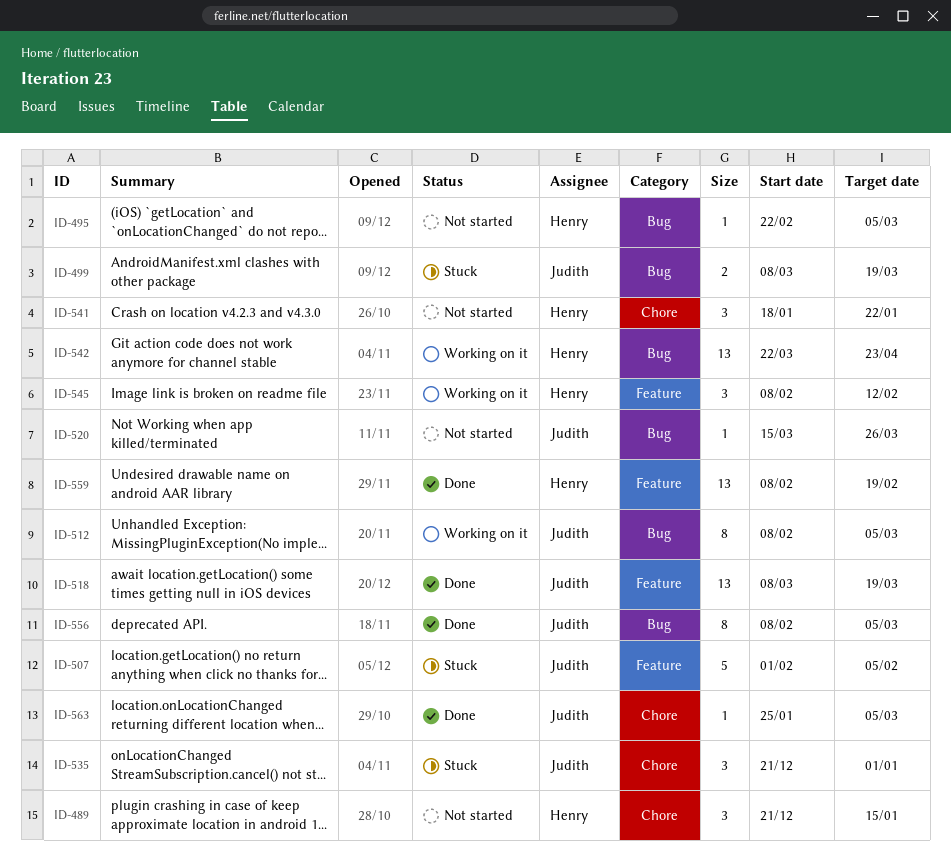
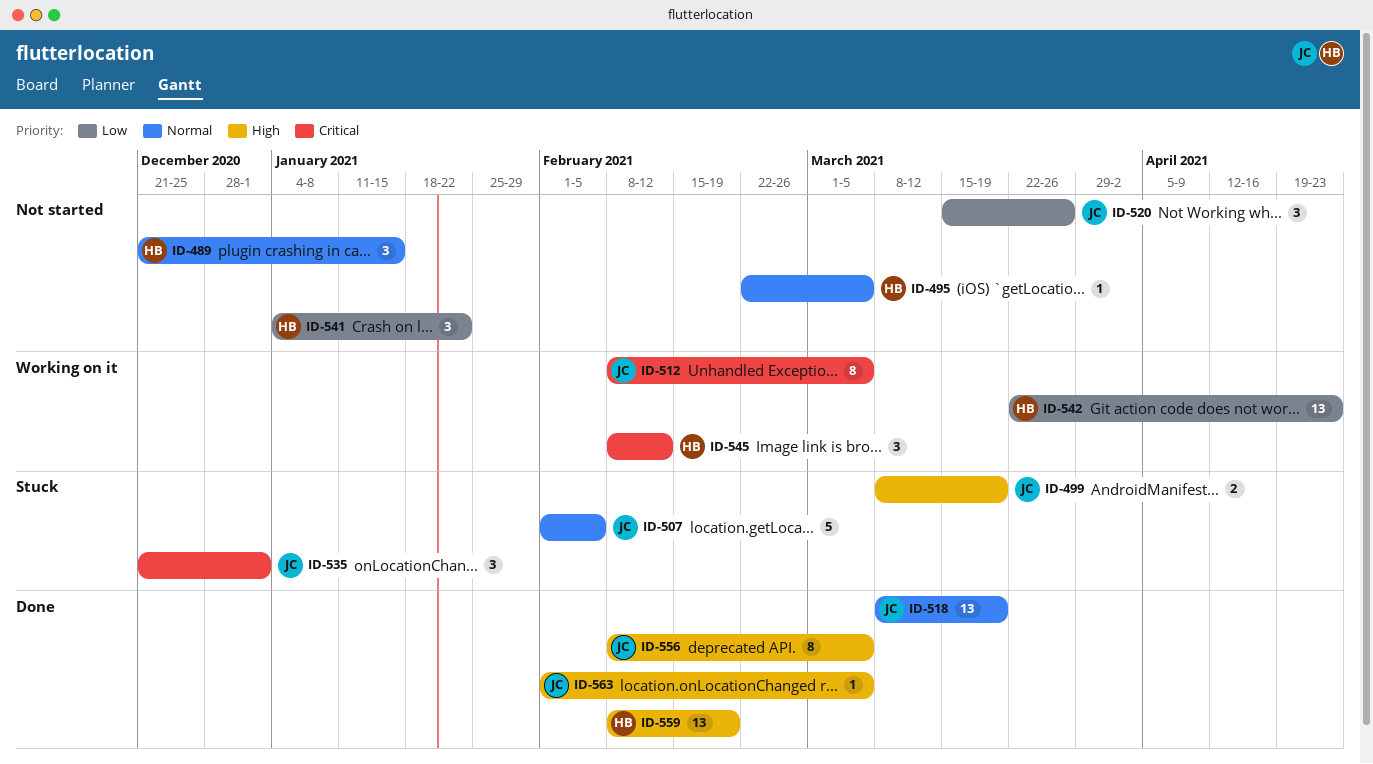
ID-520, estimate: 1 -> 3
ID-541, start: Jan 18 -> Jan 4
ID-563, start: Jan 25 -> Feb 1

